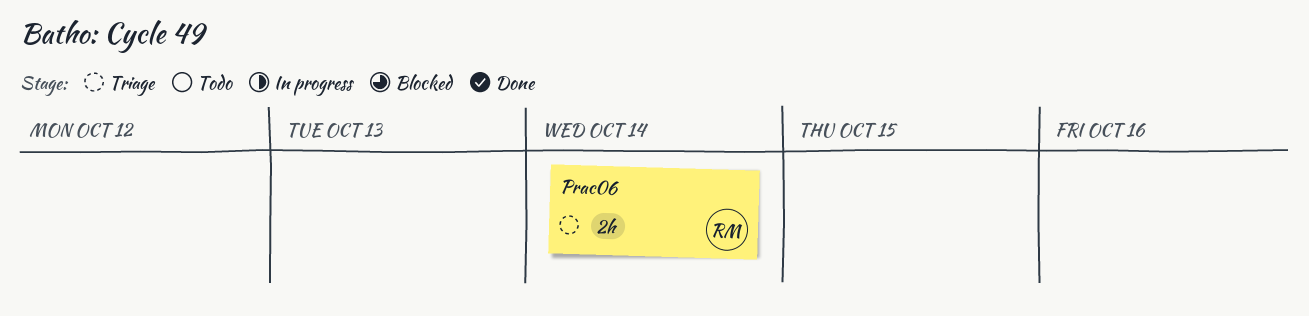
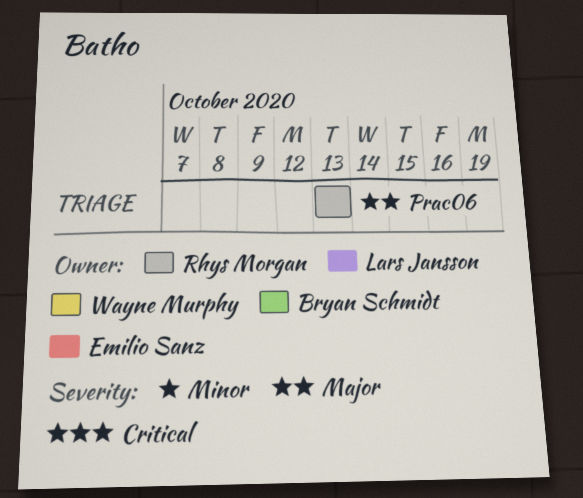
Prac06, due: Oct 14 -> Oct 13

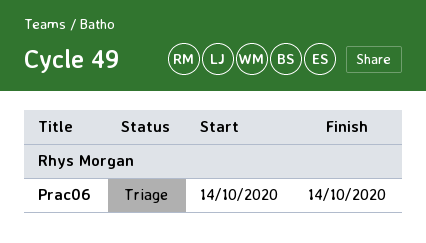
Prac06, start: Oct 13 -> Oct 14
Prac06, due: Oct 13 -> Oct 14

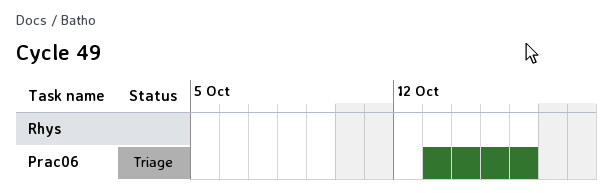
Prac06, start: Oct 14 -> Oct 13
Prac06, due: Oct 14 -> Oct 16

